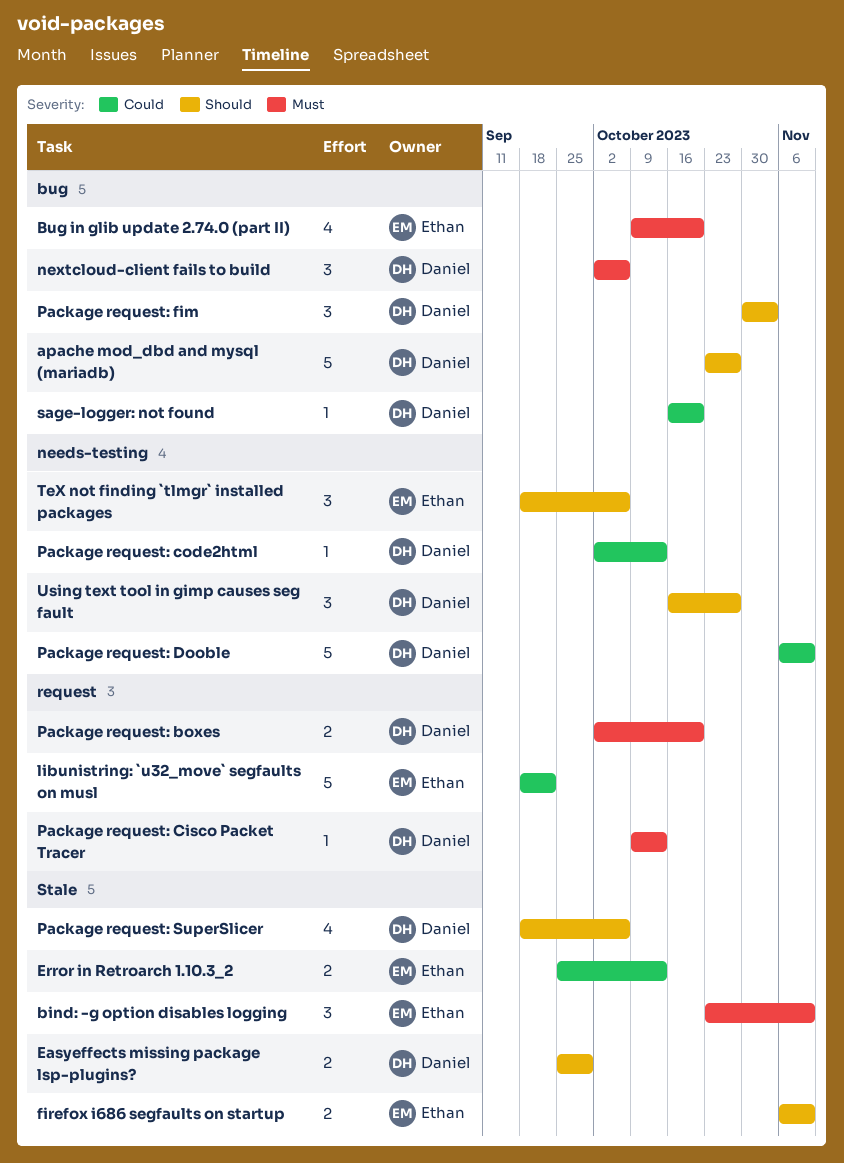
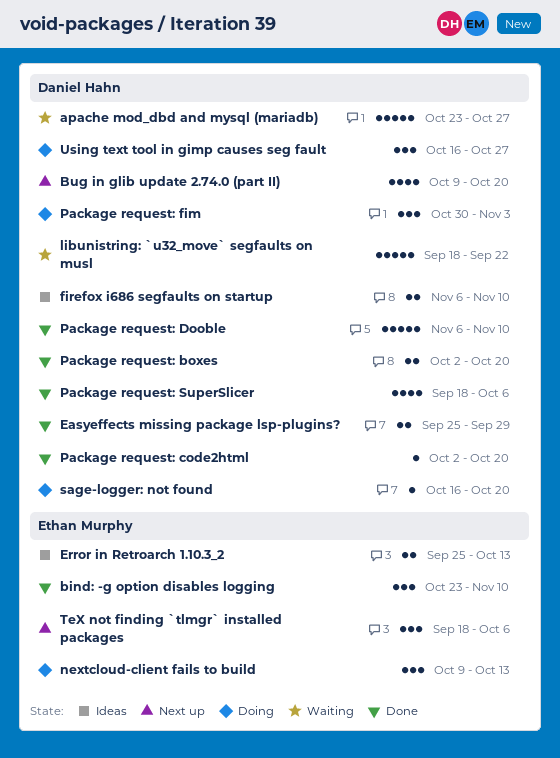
Bug in glib update 2.74.0 (part II), owner: Ethan Murphy -> Daniel Hahn
firefox i686 segfaults on startup, owner: Ethan Murphy -> Daniel Hahn
libunistring: `u32_move` segfaults on musl, owner: Ethan Murphy -> Daniel Hahn
nextcloud-client fails to build, owner: Daniel Hahn -> Ethan Murphy
nextcloud-client fails to build, start: Oct 2 -> Oct 9
nextcloud-client fails to build, due: Oct 6 -> Oct 13
Package request: Cisco Packet Tracer: present -> none
Package request: code2html, due: Oct 13 -> Oct 20

